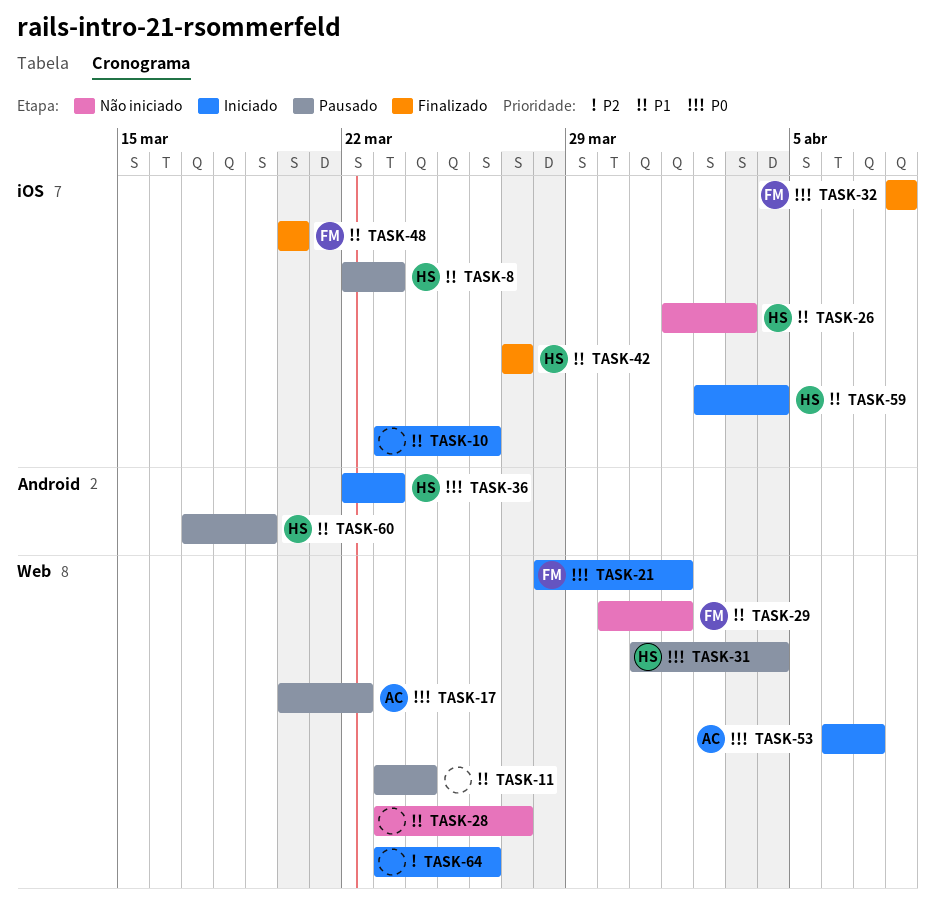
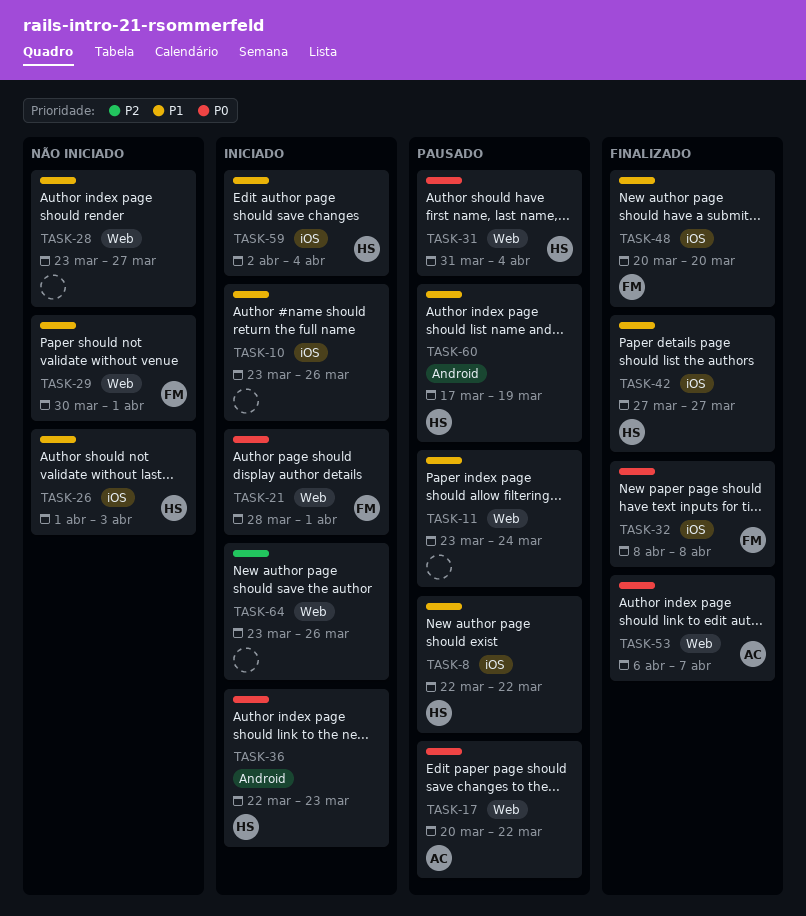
TASK-8, due: Mar 23 -> Mar 22
TASK-53, status: Iniciado -> Finalizado

